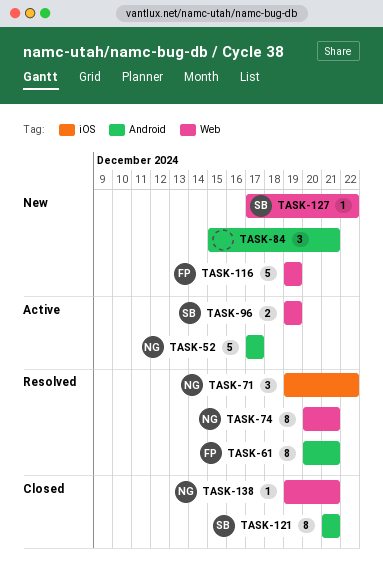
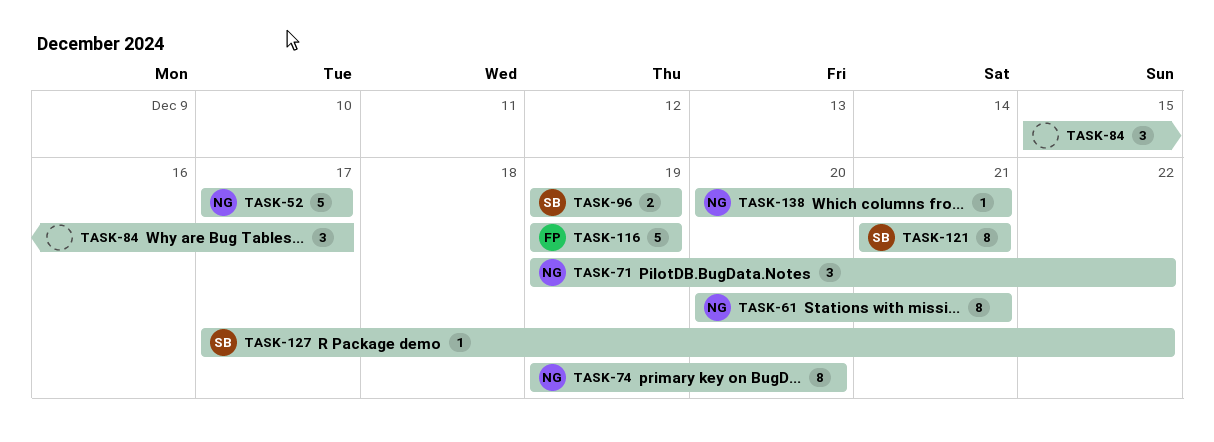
TASK-61, owner: FP -> NG
TASK-74, start: Dec 20 -> Dec 19
TASK-74, due: Dec 21 -> Dec 20
TASK-84, due: Dec 21 -> Dec 17
TASK-138, start: Dec 19 -> Dec 20

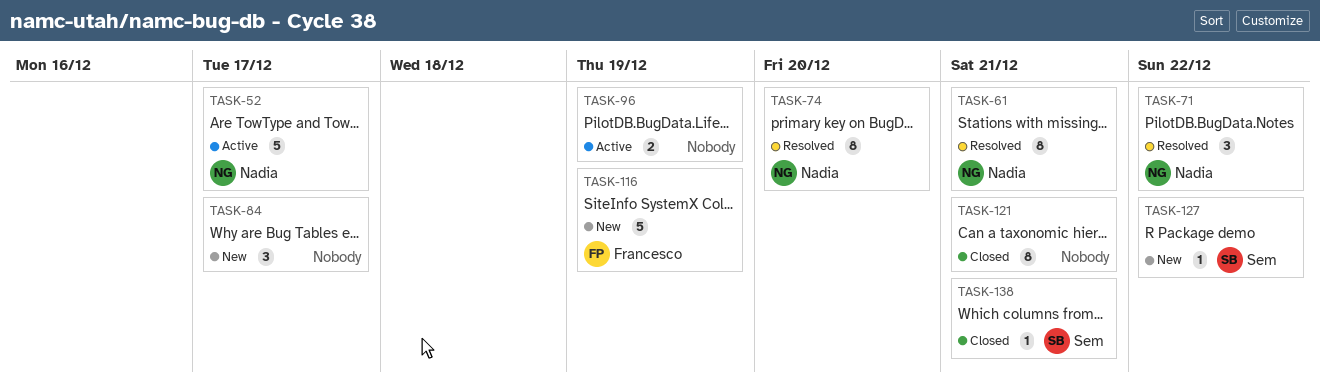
TASK-96, owner: Sem -> none
TASK-121, owner: Sem -> none
TASK-138, owner: Nadia -> Sem

